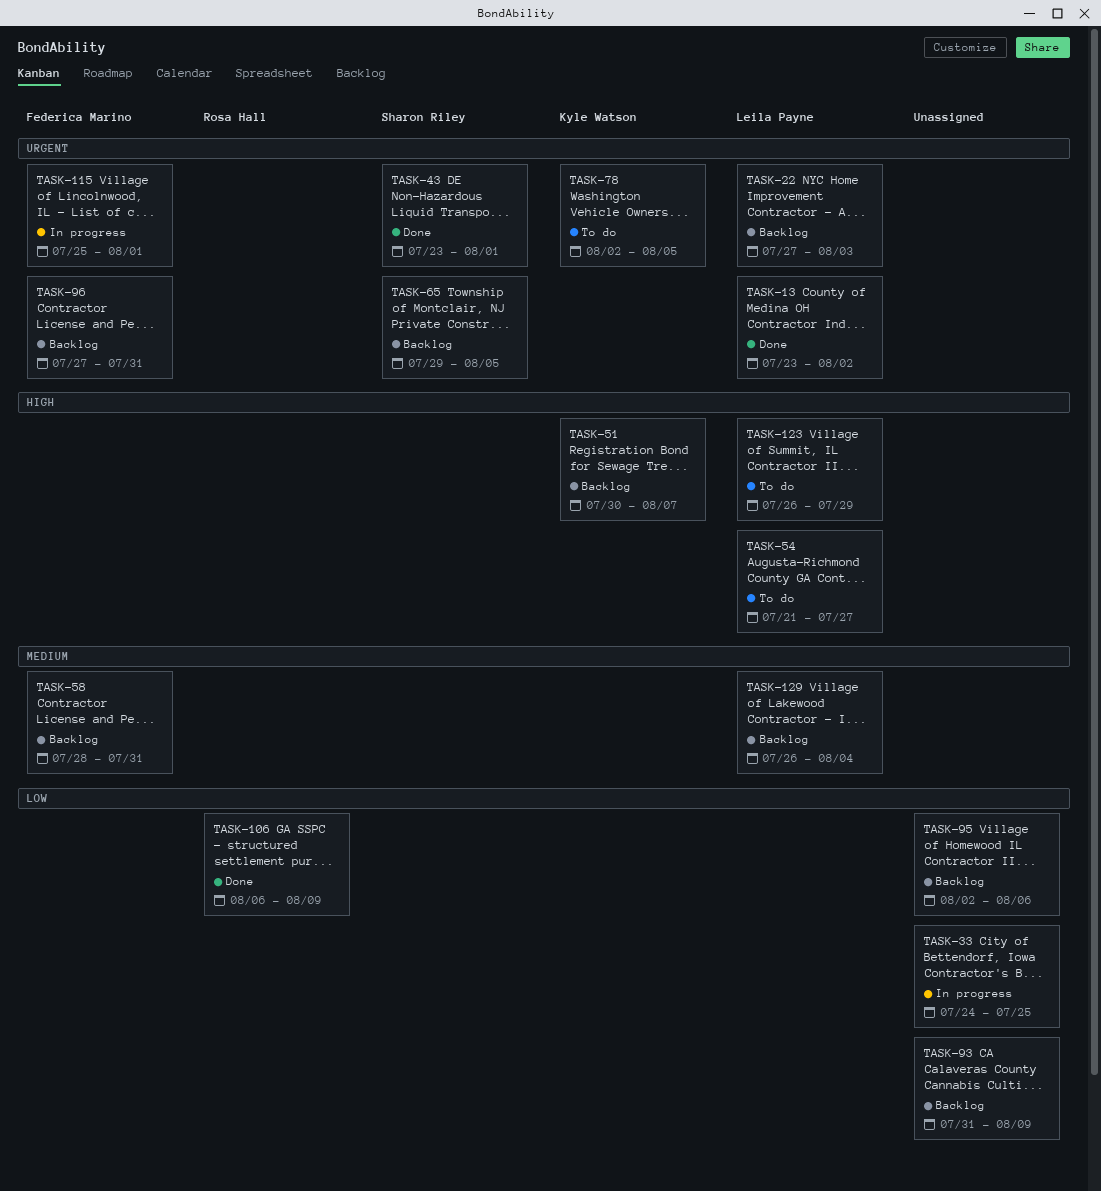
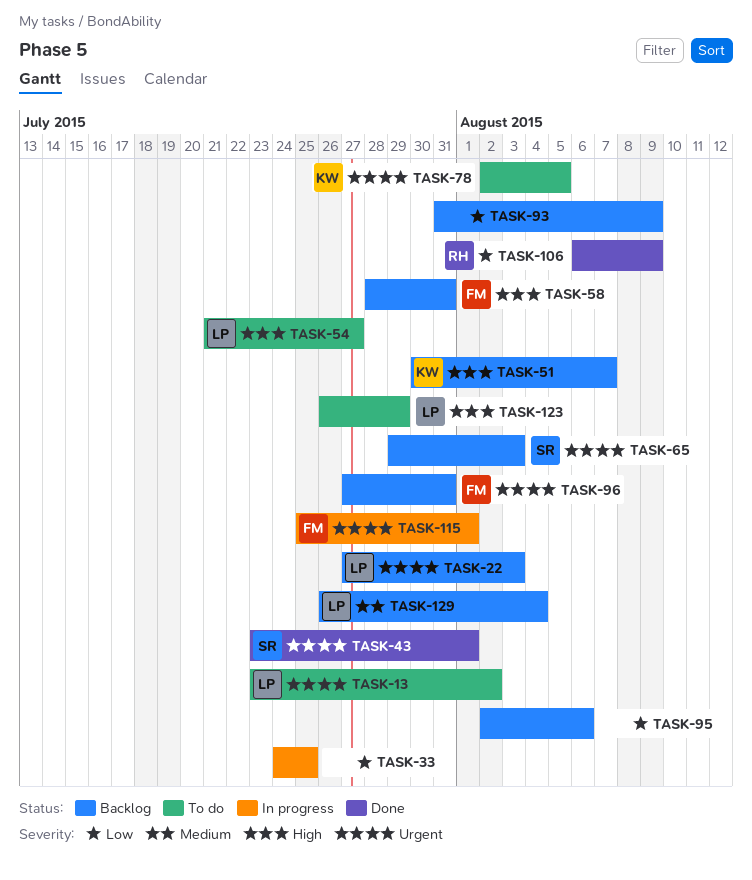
TASK-13, status: Done -> To do
TASK-58, priority: Medium -> High
TASK-65, due: Aug 5 -> Aug 3

